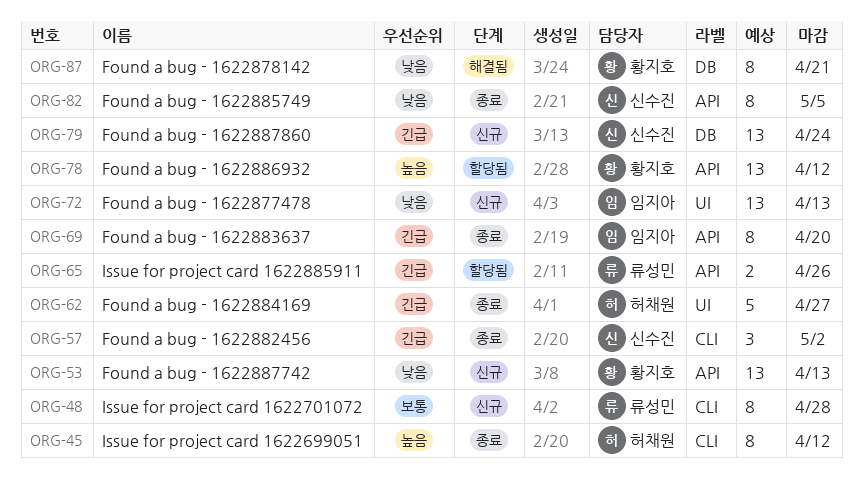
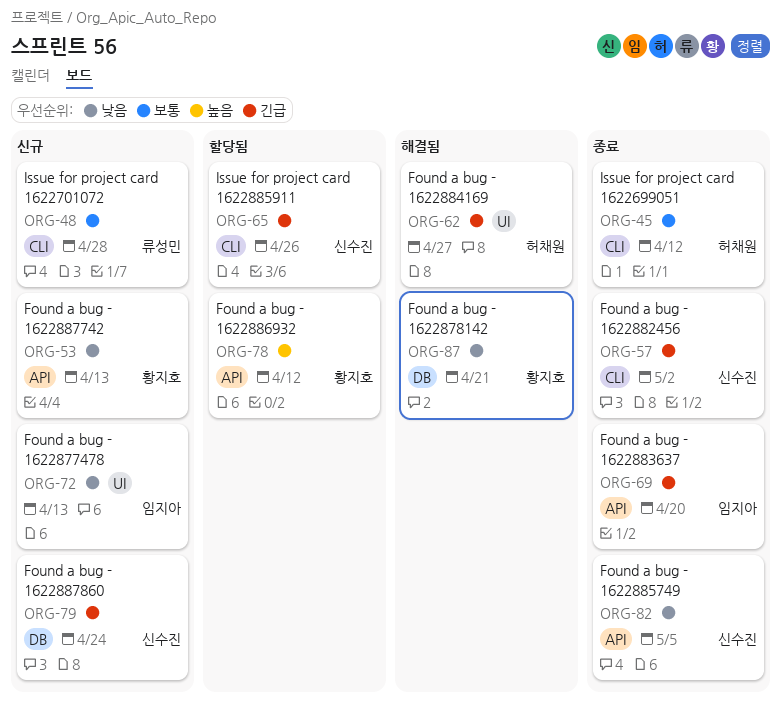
ORG-45, priority: 높음 -> 보통
ORG-62, status: 종료 -> 해결됨
ORG-65, owner: 류성민 -> 신수진
ORG-65, label: API -> CLI

